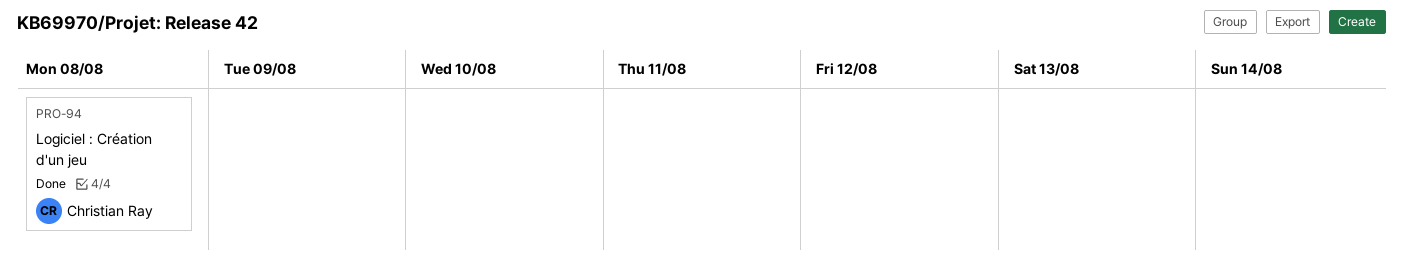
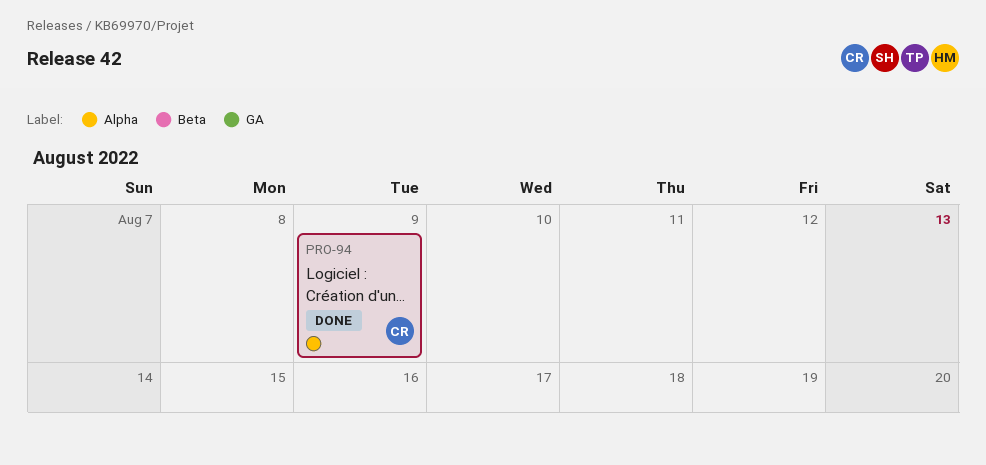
PRO-94, due: Aug 8 -> Aug 9

